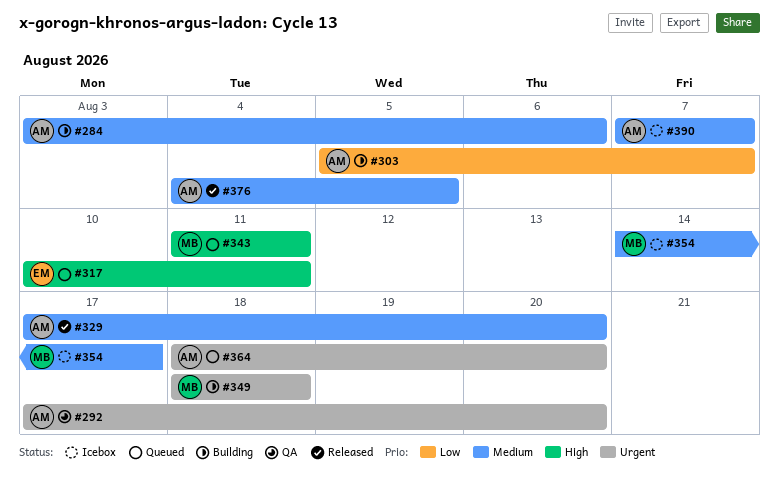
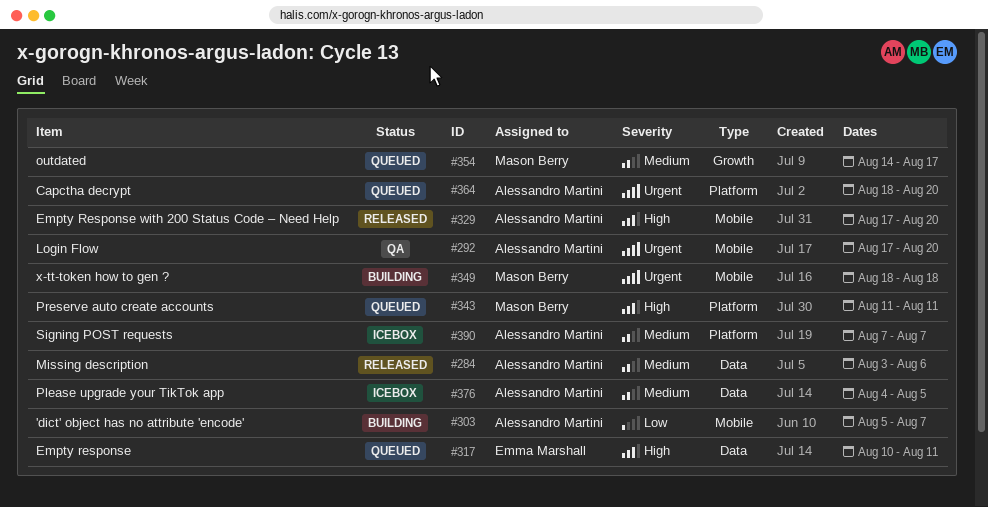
#284, status: Building -> Released
#329, priority: Medium -> High
#354, status: Icebox -> Queued
#376, status: Released -> Icebox

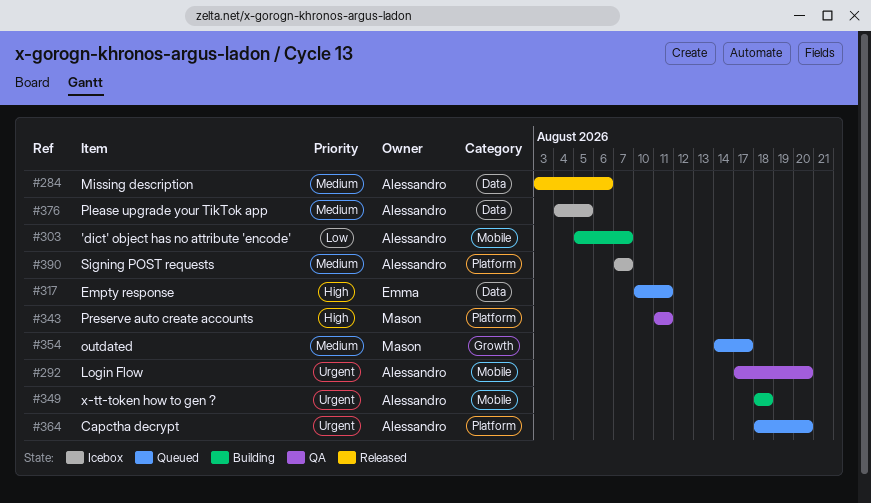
#329: present -> none
#343, status: Queued -> QA
#349, owner: Mason Berry -> Alessandro Martini

